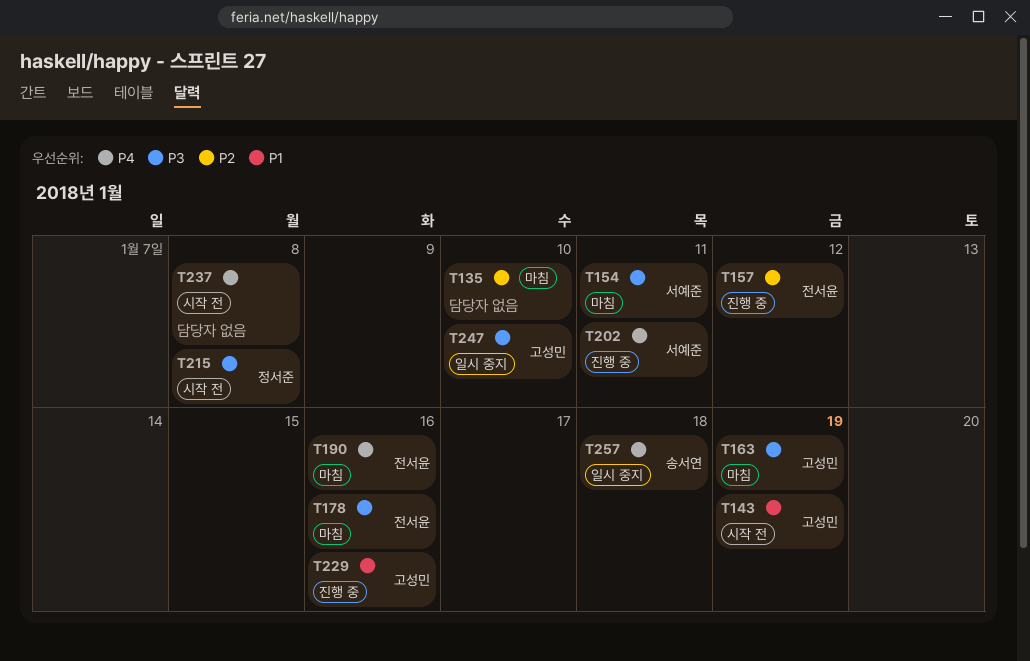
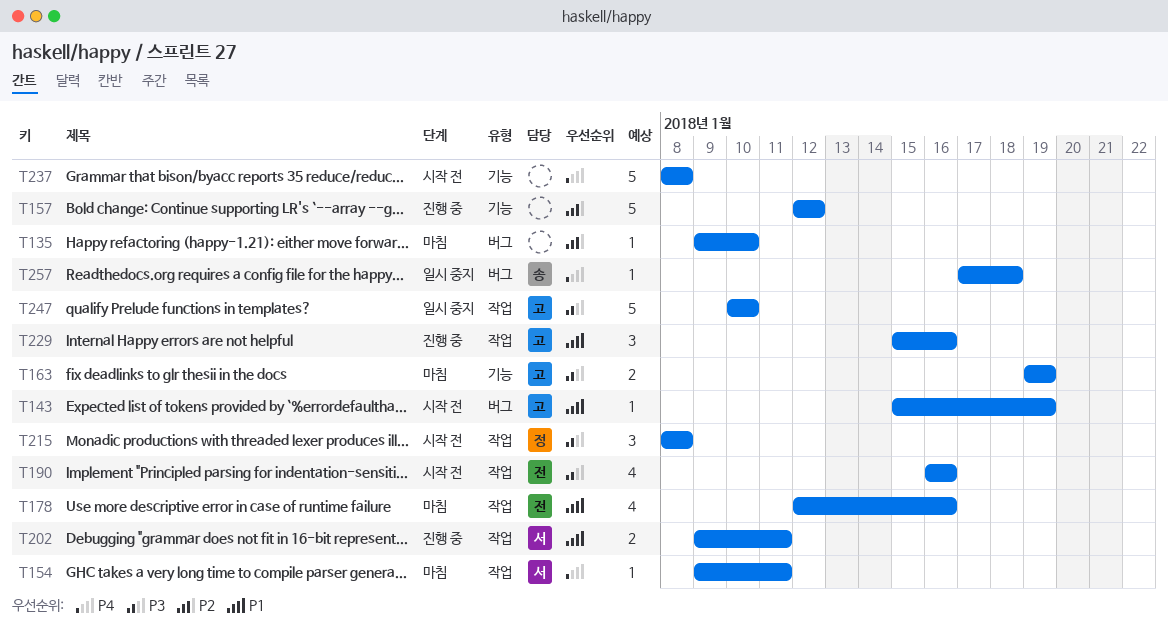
T154, priority: P3 -> P4
T157, owner: 전서윤 -> none
T178, priority: P3 -> P1
T190, status: 마침 -> 시작 전
T190, priority: P4 -> P3
T202, priority: P4 -> P1

